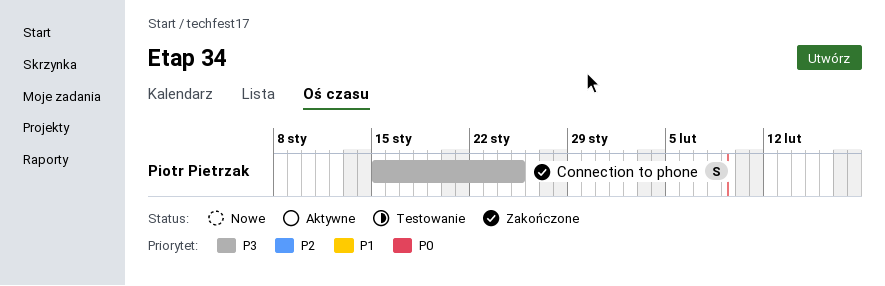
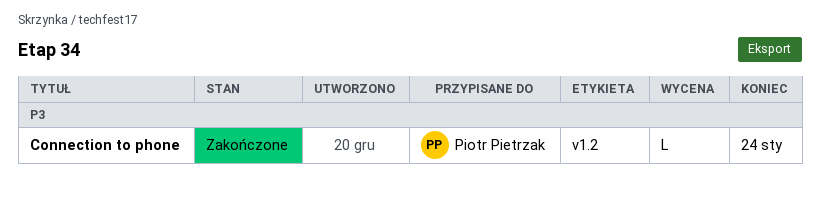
Connection to phone, estimate: S -> L
Connection to phone, due: Jan 25 -> Jan 24

